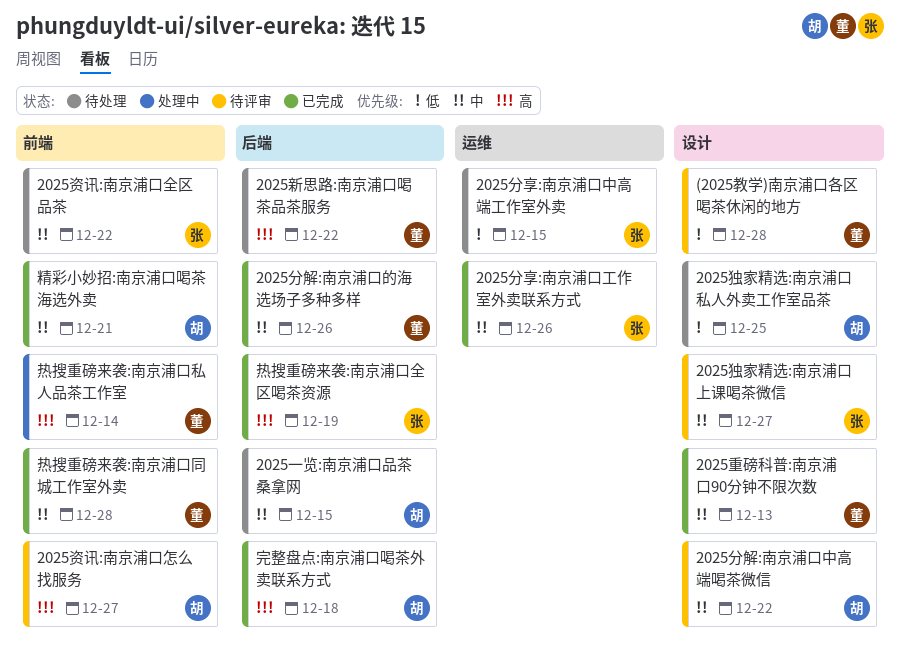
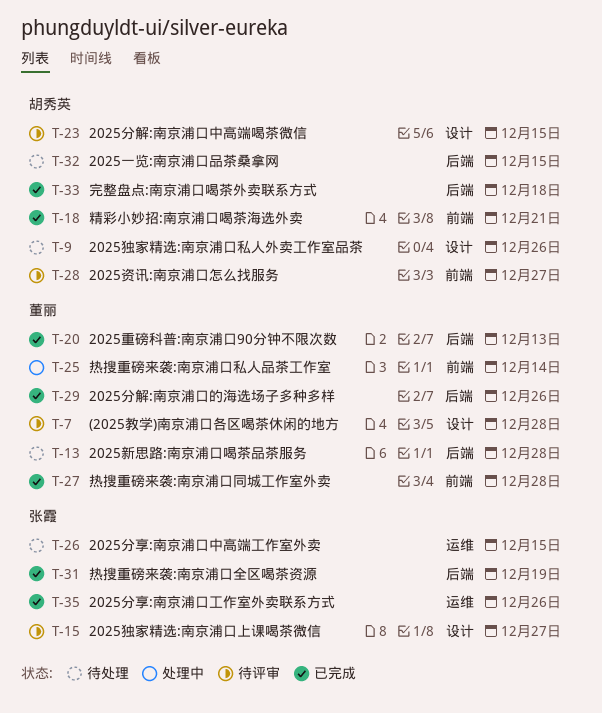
2025分解:南京浦口中高端喝茶微信, due: Dec 22 -> Dec 15
2025新思路:南京浦口喝茶品茶服务, due: Dec 22 -> Dec 28
2025独家精选:南京浦口私人外卖工作室品茶, due: Dec 25 -> Dec 26
2025资讯:南京浦口全区品茶: present -> none
2025重磅科普:南京浦口90分钟不限次数, label: 设计 -> 后端

